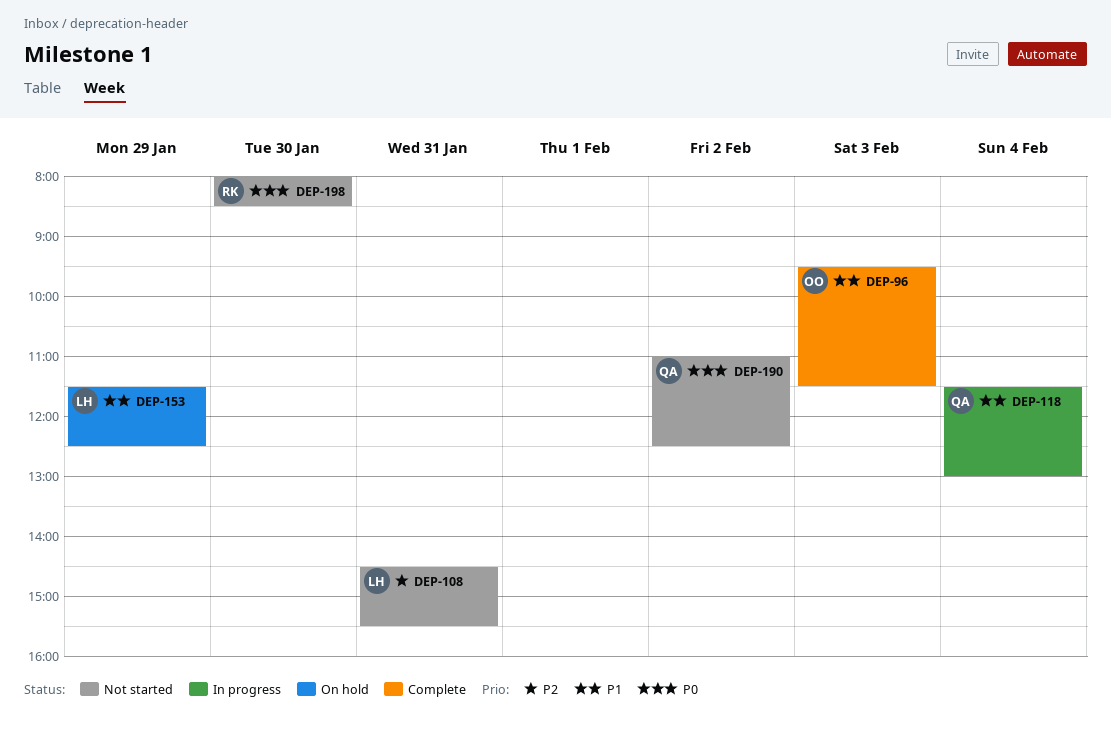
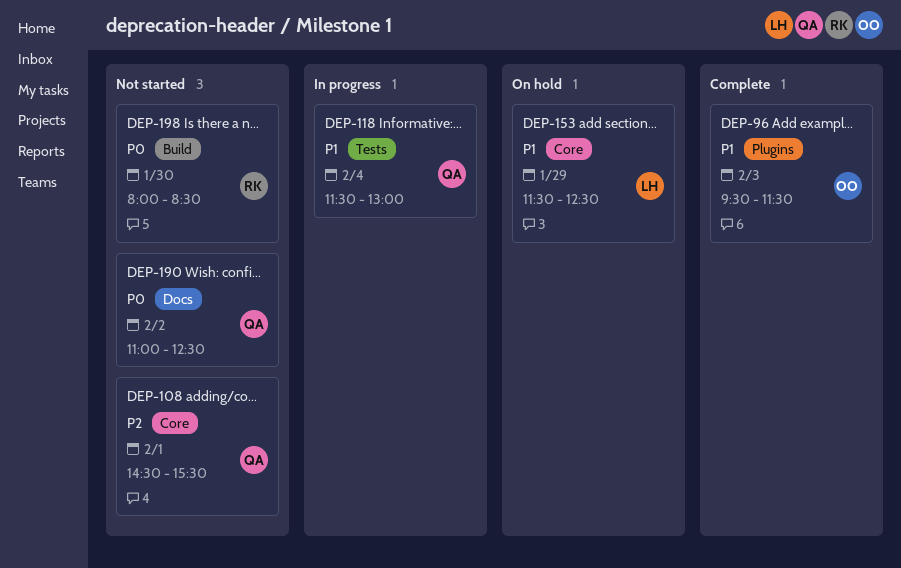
DEP-108, owner: LH -> QA
DEP-108, day: Jan 31 -> Feb 1

